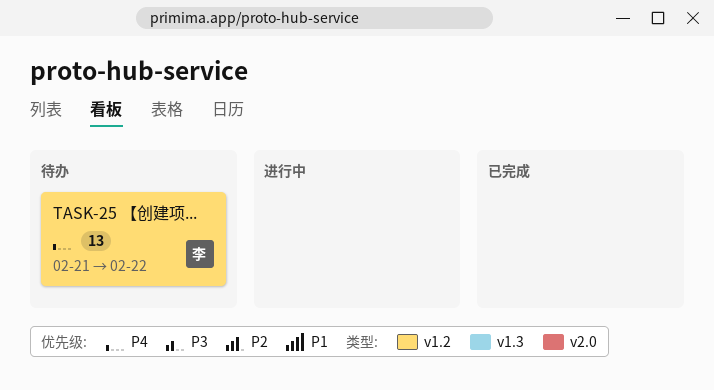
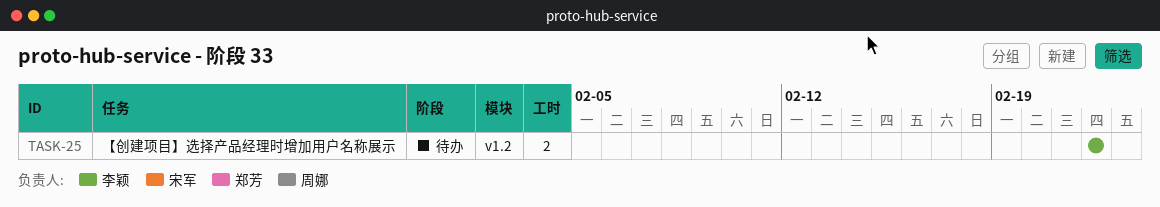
TASK-25, estimate: 13 -> 2
TASK-25, start: Feb 21 -> Feb 22

